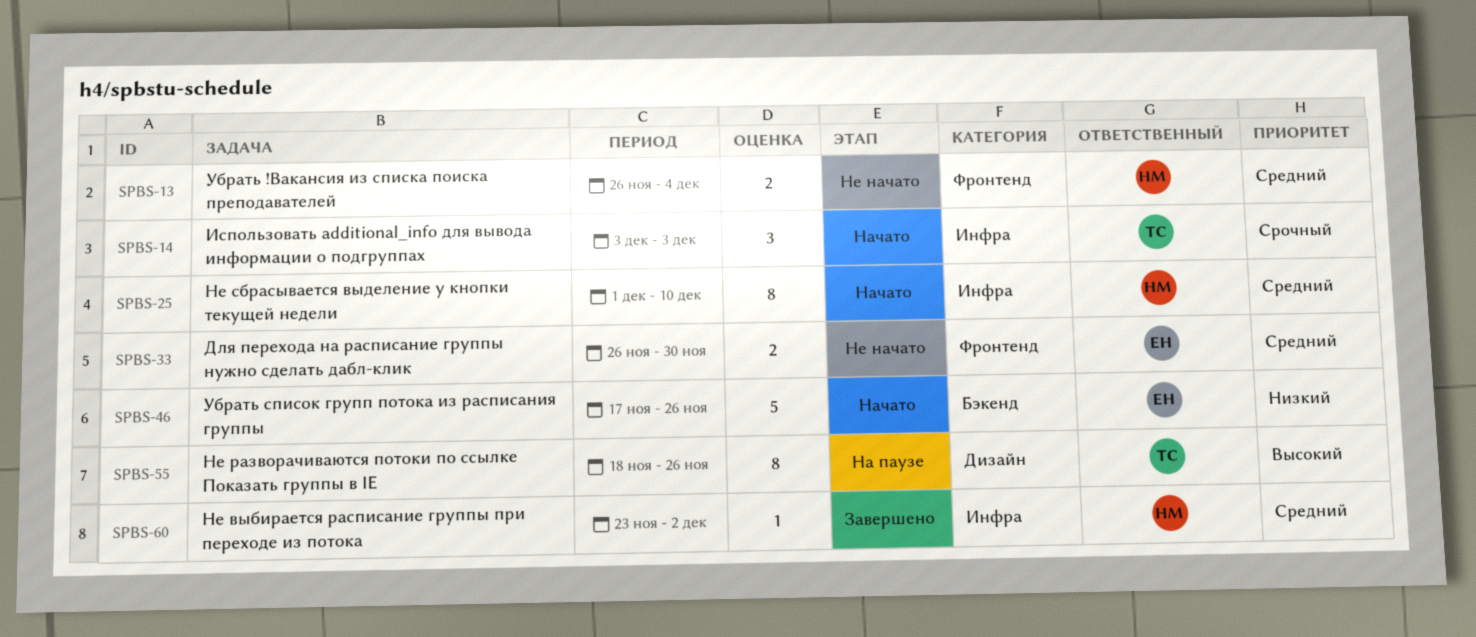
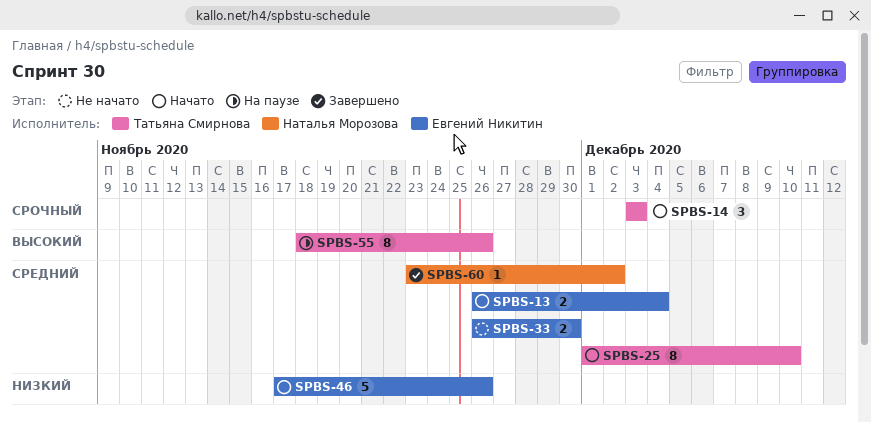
SPBS-13, status: Не начато -> Начато
SPBS-13, owner: Наталья Морозова -> Евгений Никитин
SPBS-25, owner: Наталья Морозова -> Татьяна Смирнова

